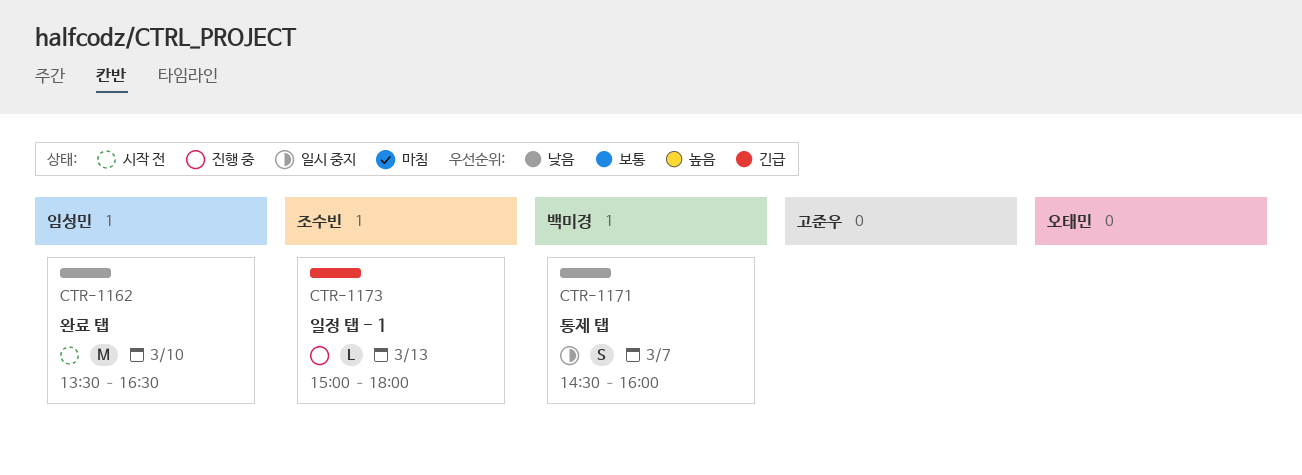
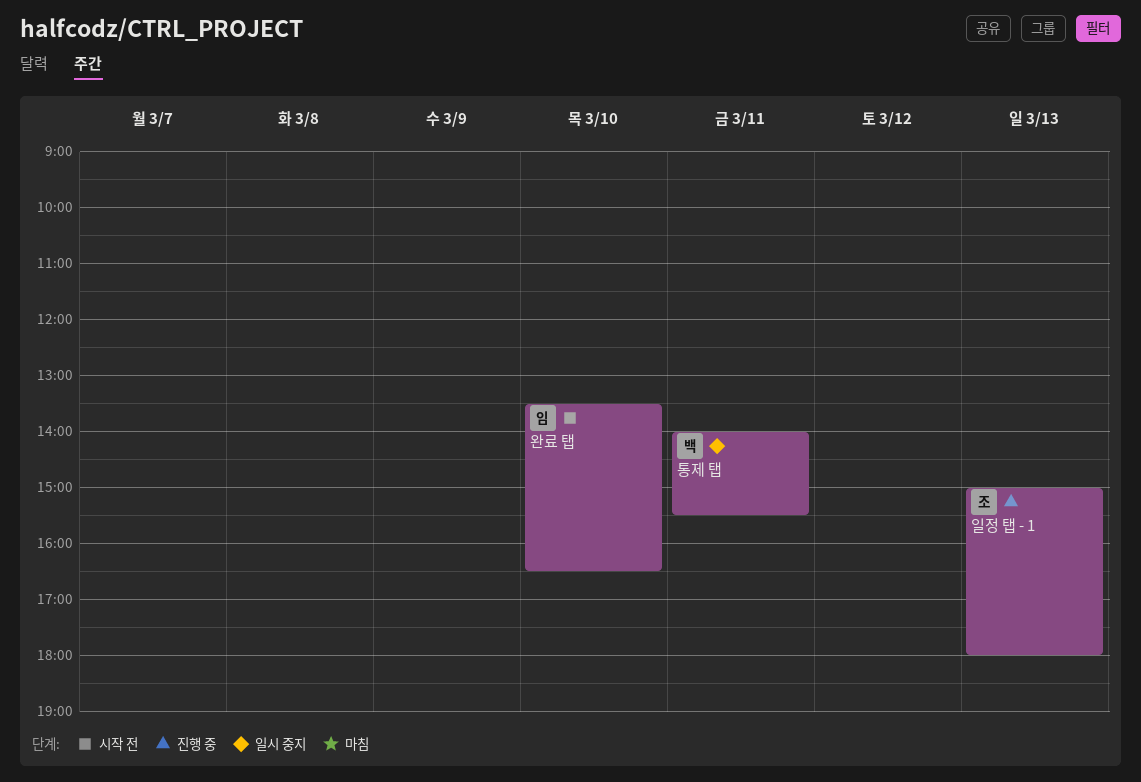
통제 탭, day: Mar 7 -> Mar 11
통제 탭, begins: 14:30 -> 14:00
통제 탭, ends: 16:00 -> 15:30

